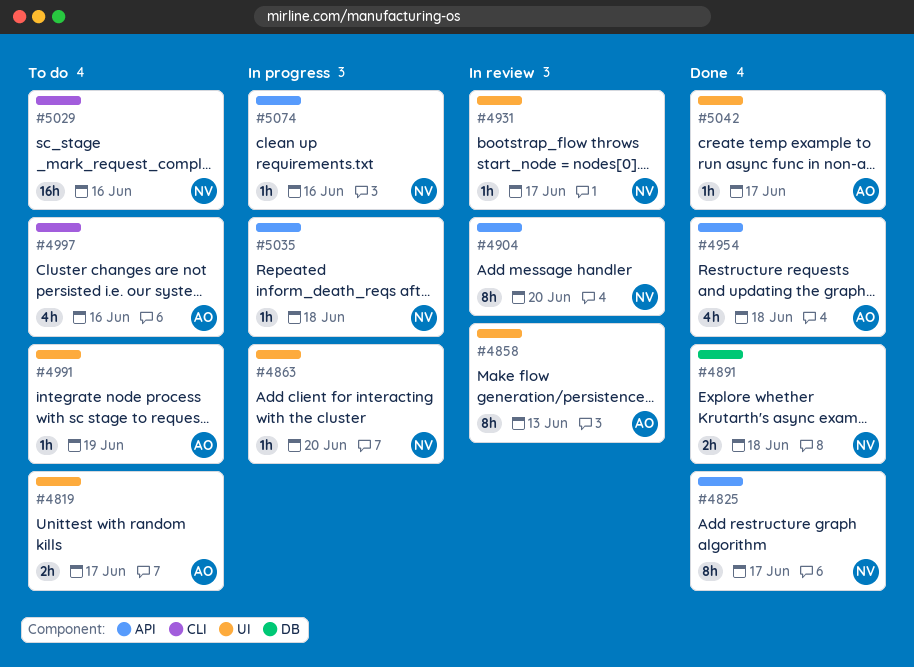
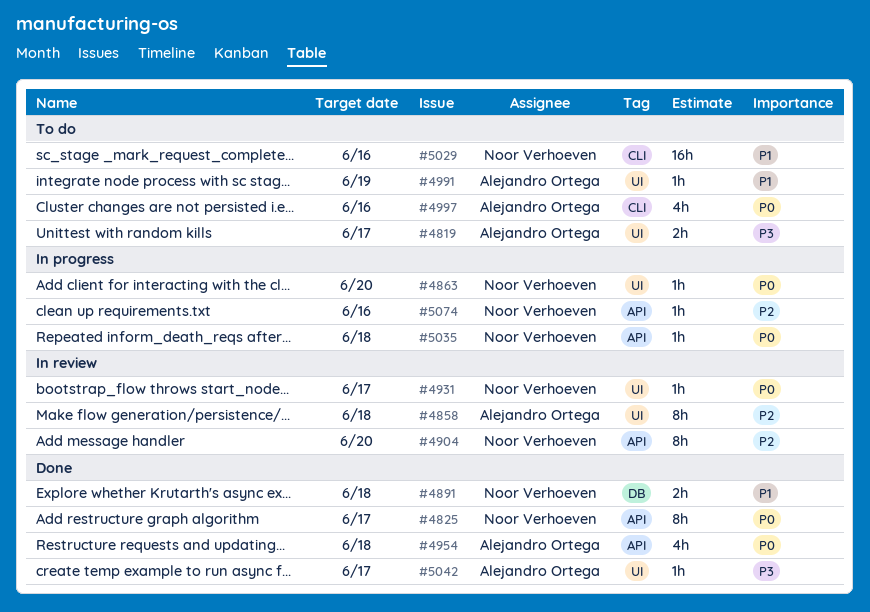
#4858, due: Jun 13 -> Jun 18

